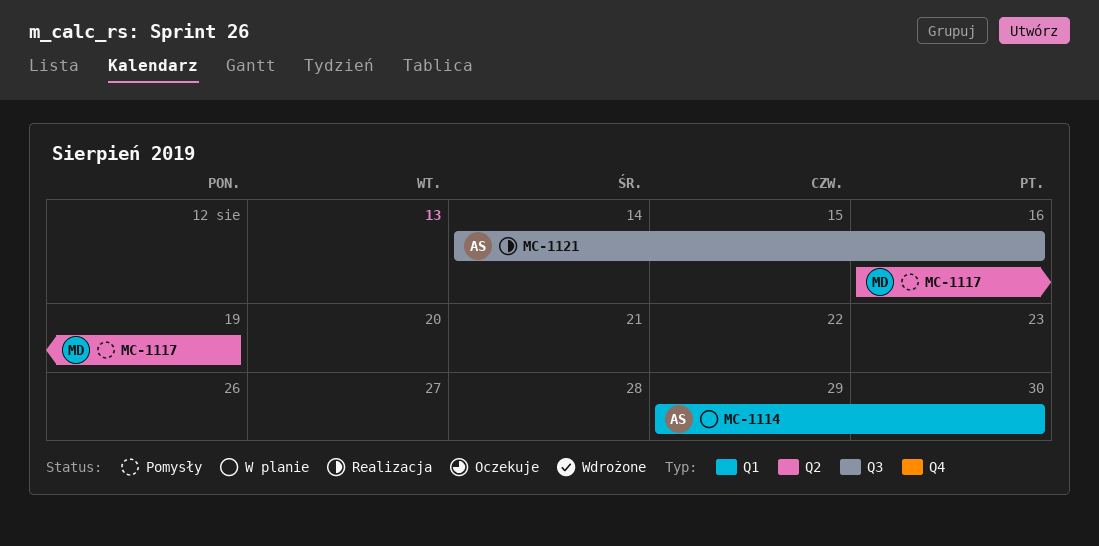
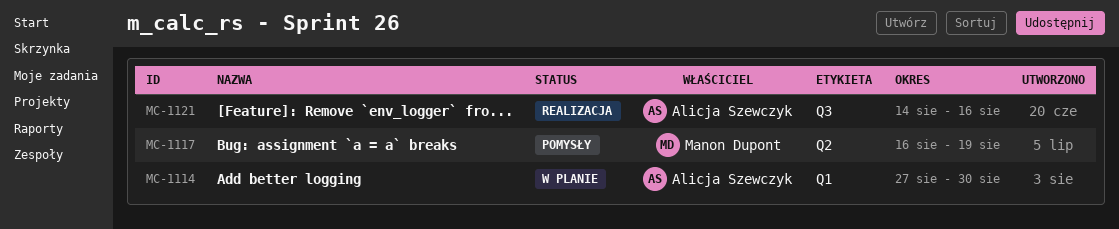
MC-1114, start: Aug 29 -> Aug 27

